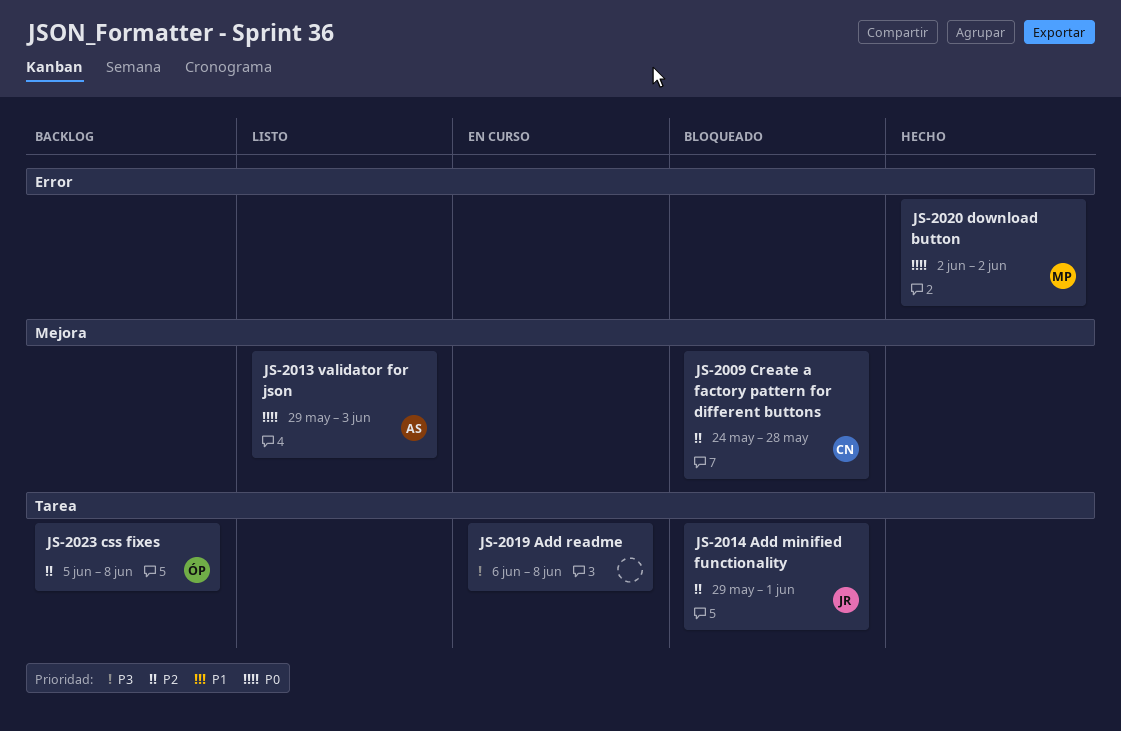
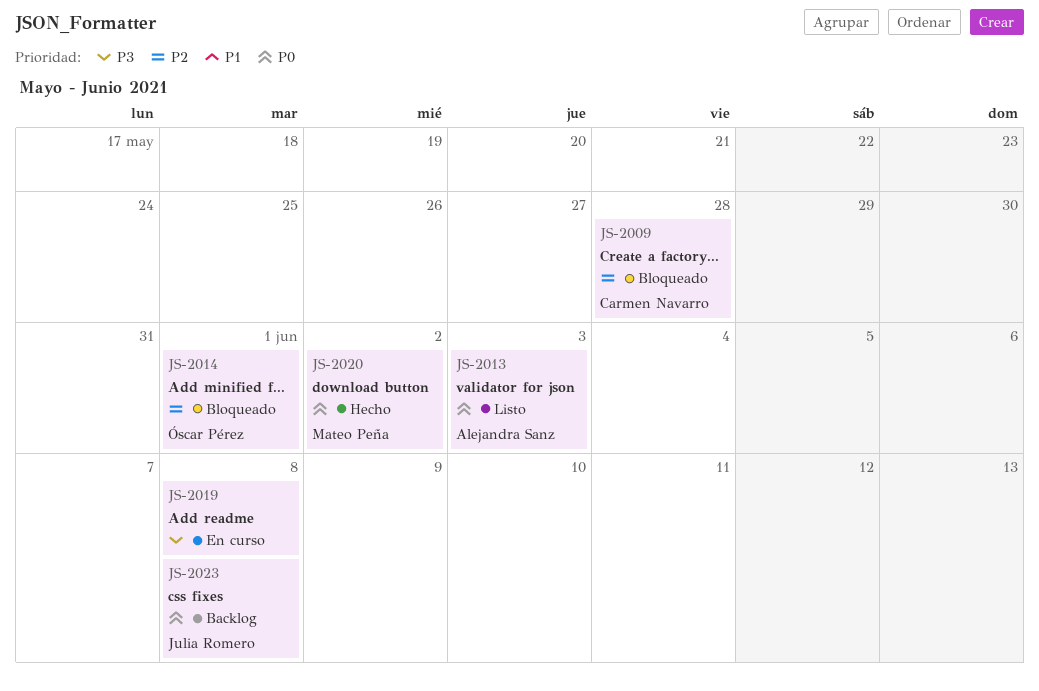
JS-2014, owner: Julia Romero -> Óscar Pérez
JS-2023, owner: Óscar Pérez -> Julia Romero
JS-2023, priority: P2 -> P0

